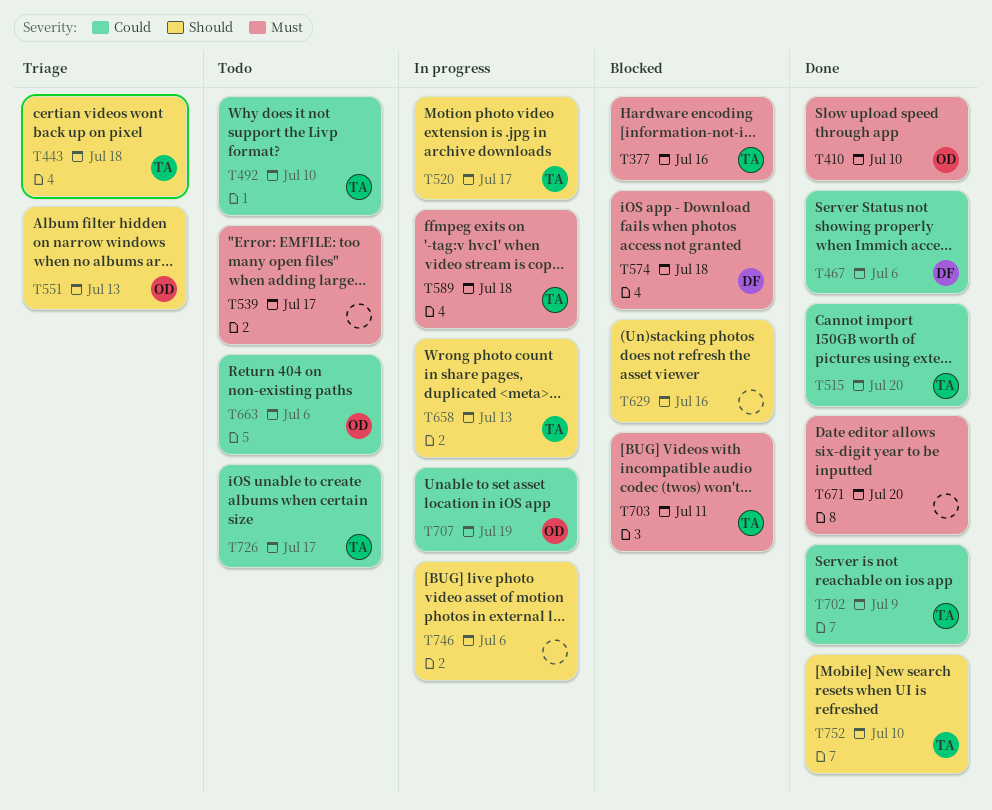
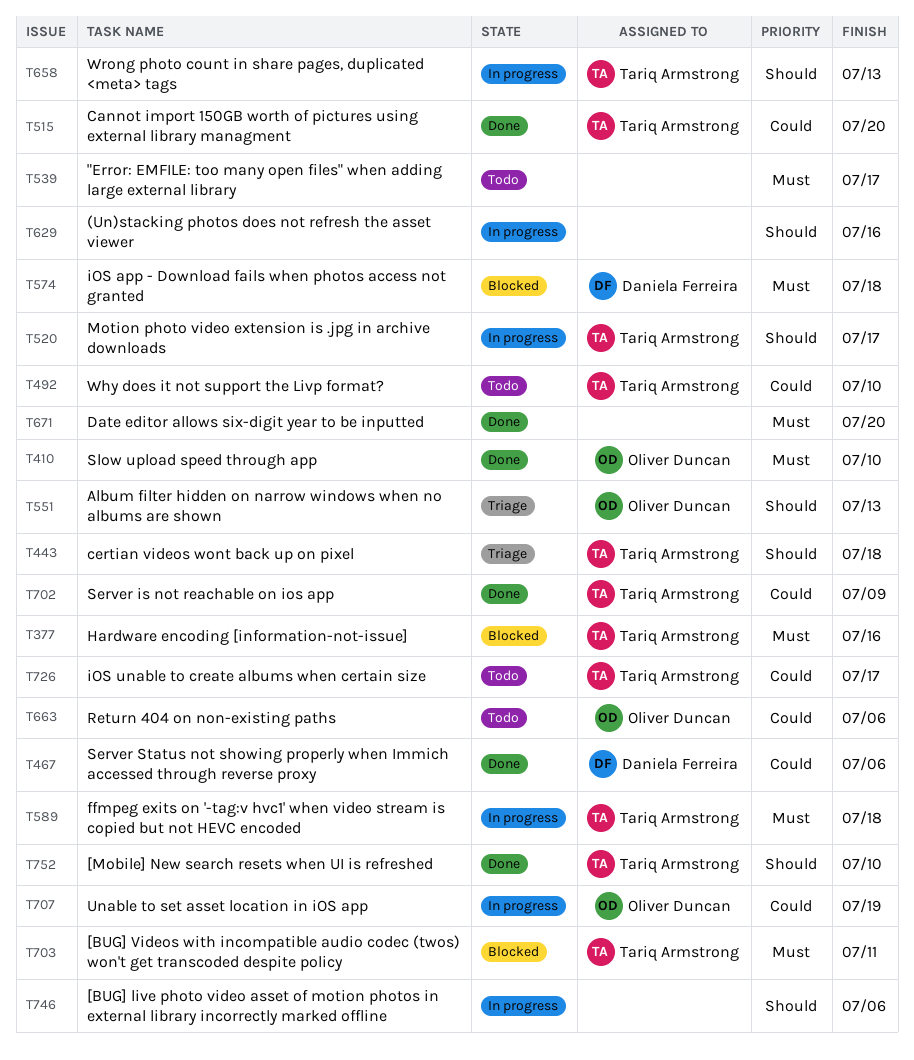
T629, status: Blocked -> In progress

